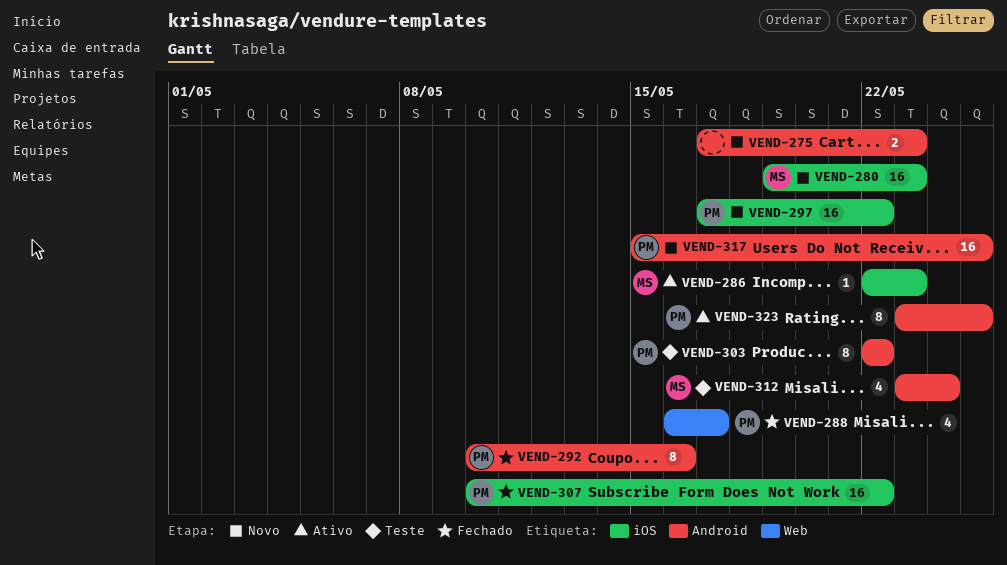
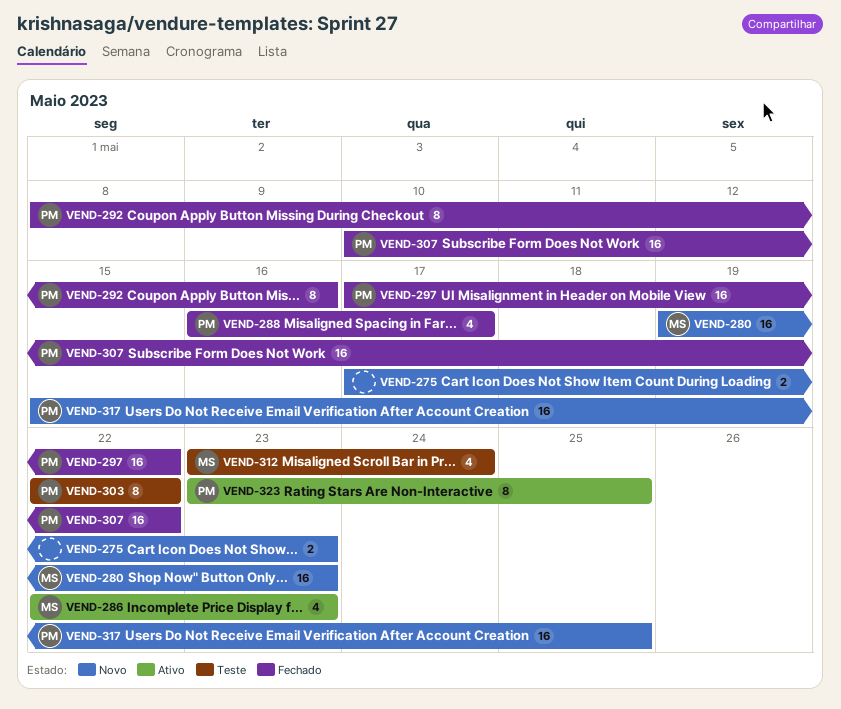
VEND-286, estimate: 1 -> 4
VEND-292, start: May 10 -> May 8
VEND-297, status: Novo -> Fechado

